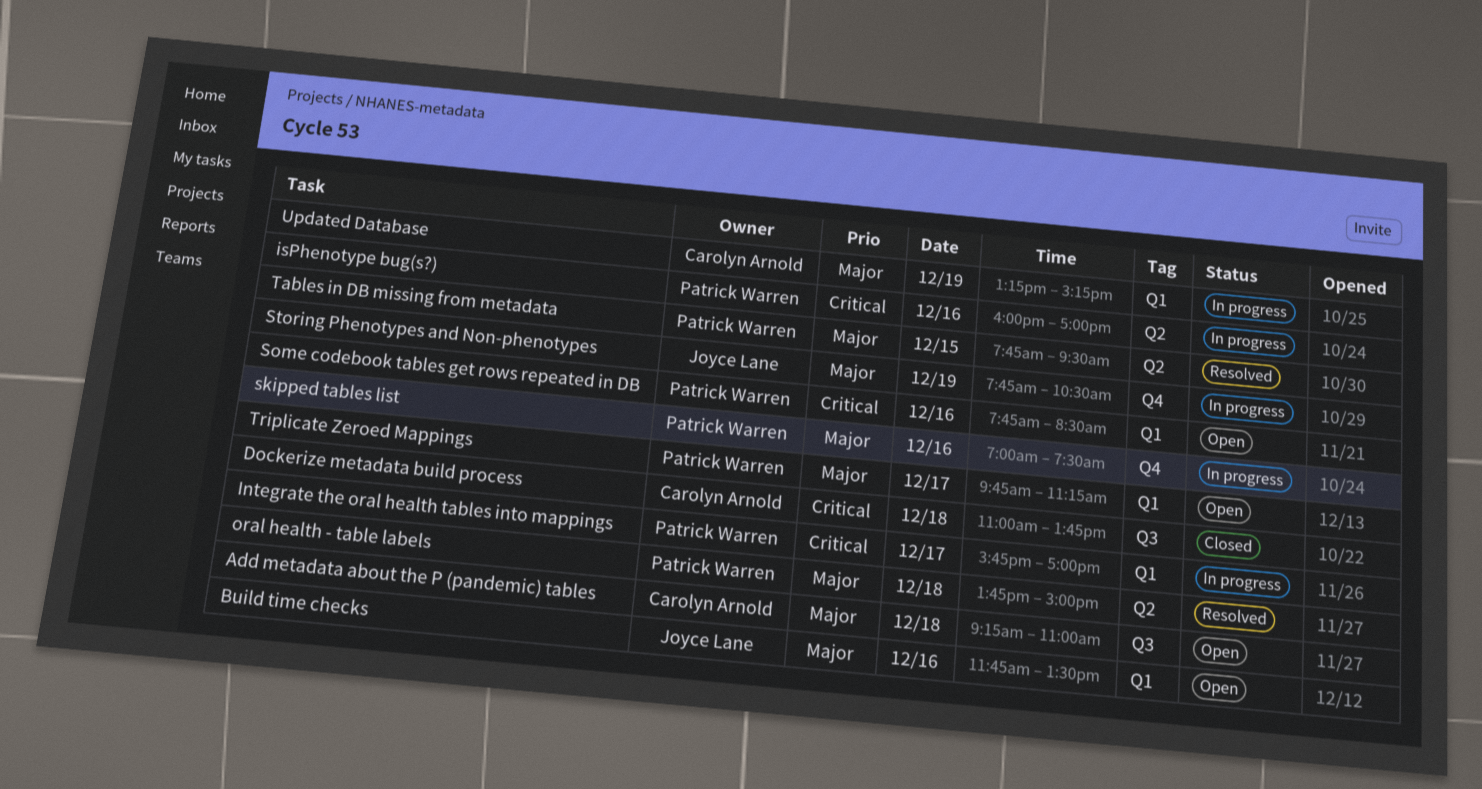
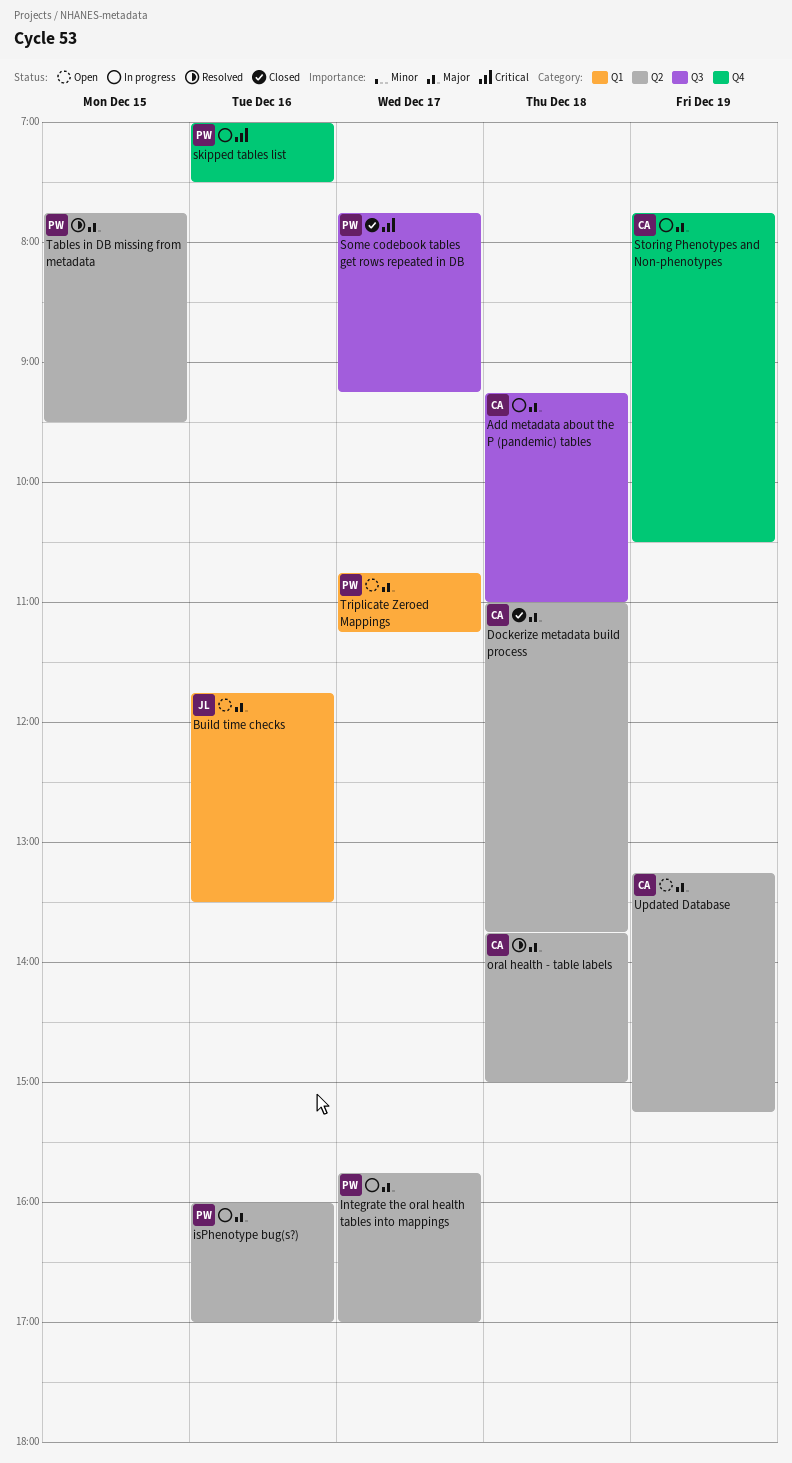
Add metadata about the P (pandemic) tables, status: Open -> In progress
Dockerize metadata build process, priority: Critical -> Major
Dockerize metadata build process, label: Q3 -> Q2
Integrate the oral health tables into mappings, priority: Critical -> Major
Integrate the oral health tables into mappings, label: Q1 -> Q2
isPhenotype bug(s?), priority: Critical -> Major
oral health - table labels, owner: Patrick Warren -> Carolyn Arnold
skipped tables list, priority: Major -> Critical
Some codebook tables get rows repeated in DB, status: Open -> Closed
Some codebook tables get rows repeated in DB, label: Q1 -> Q3
Some codebook tables get rows repeated in DB, day: Dec 16 -> Dec 17
Some codebook tables get rows repeated in DB, ends: 08:30 -> 09:15
Storing Phenotypes and Non-phenotypes, owner: Joyce Lane -> Carolyn Arnold
Triplicate Zeroed Mappings, begins: 09:45 -> 10:45
Updated Database, status: In progress -> Open
Updated Database, label: Q1 -> Q2

